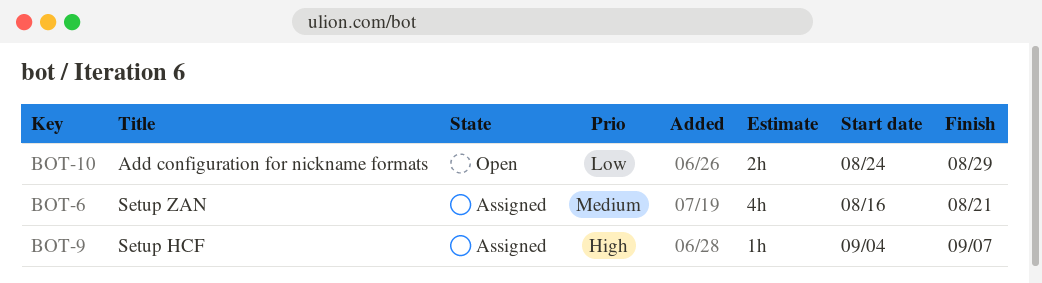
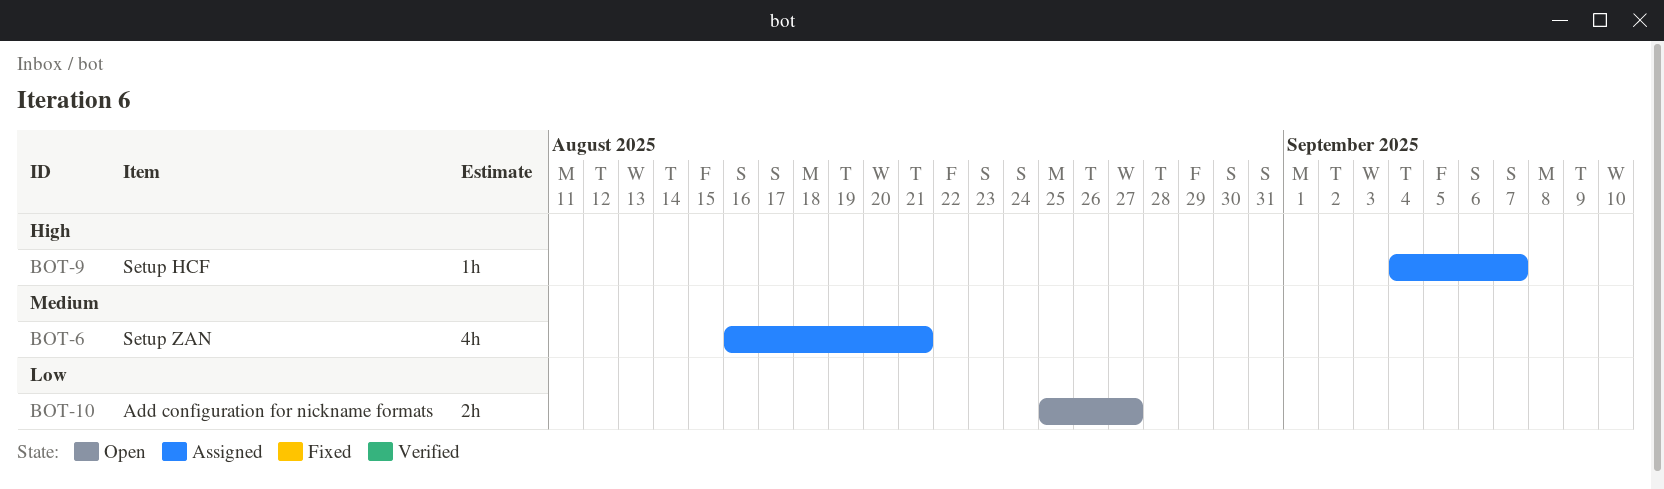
BOT-10, start: Aug 24 -> Aug 25
BOT-10, due: Aug 29 -> Aug 27

